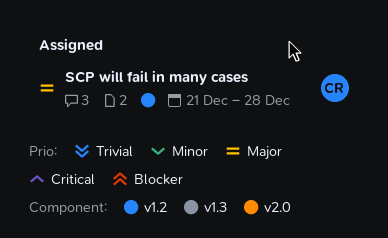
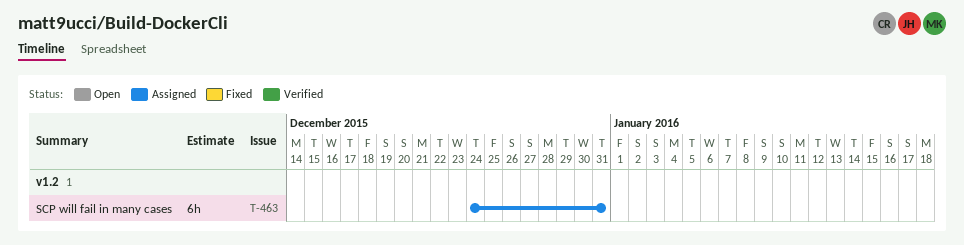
SCP will fail in many cases, start: Dec 21 -> Dec 24
SCP will fail in many cases, due: Dec 28 -> Dec 31

